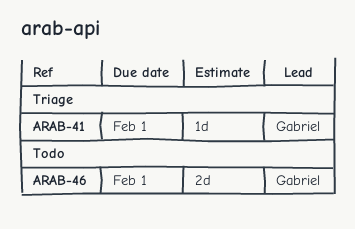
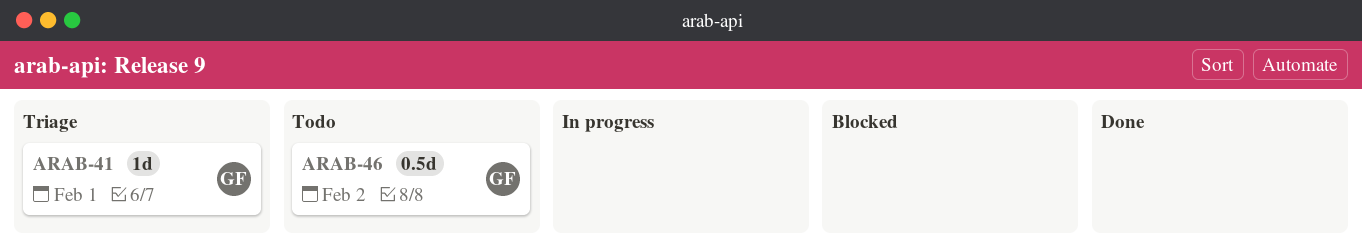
ARAB-46, estimate: 2d -> 0.5d
ARAB-46, due: Feb 1 -> Feb 2

